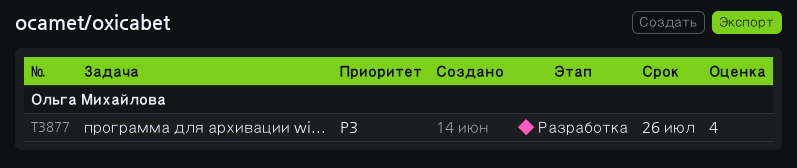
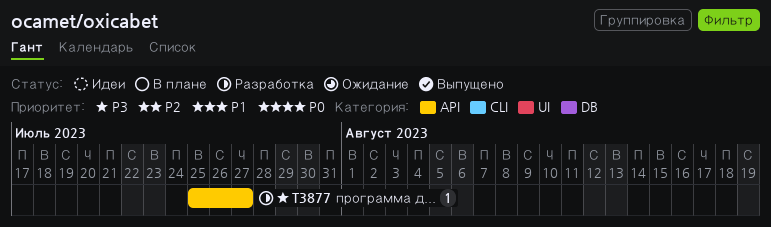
T3877, estimate: 4 -> 1
T3877, due: Jul 26 -> Jul 27

